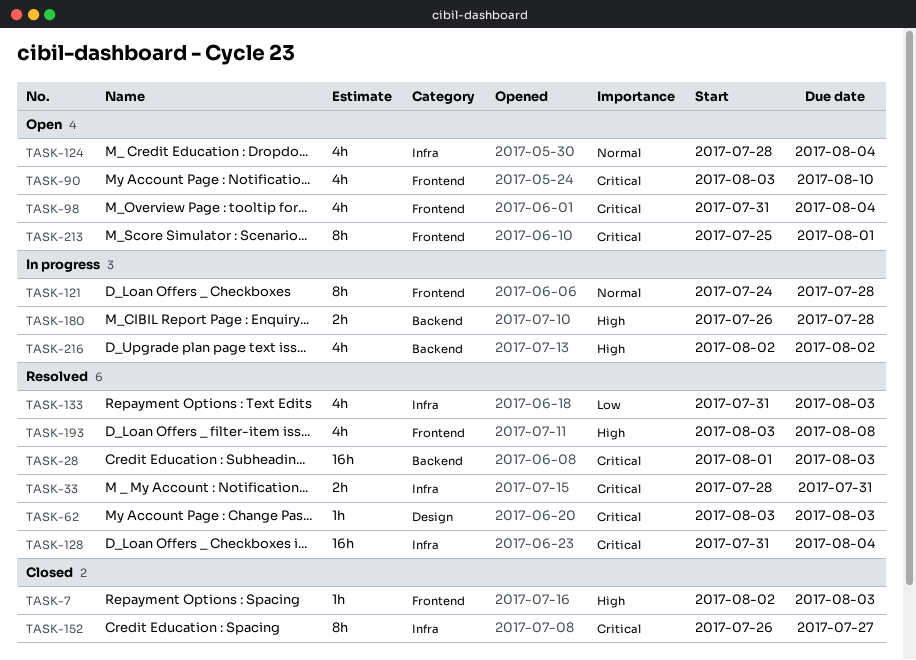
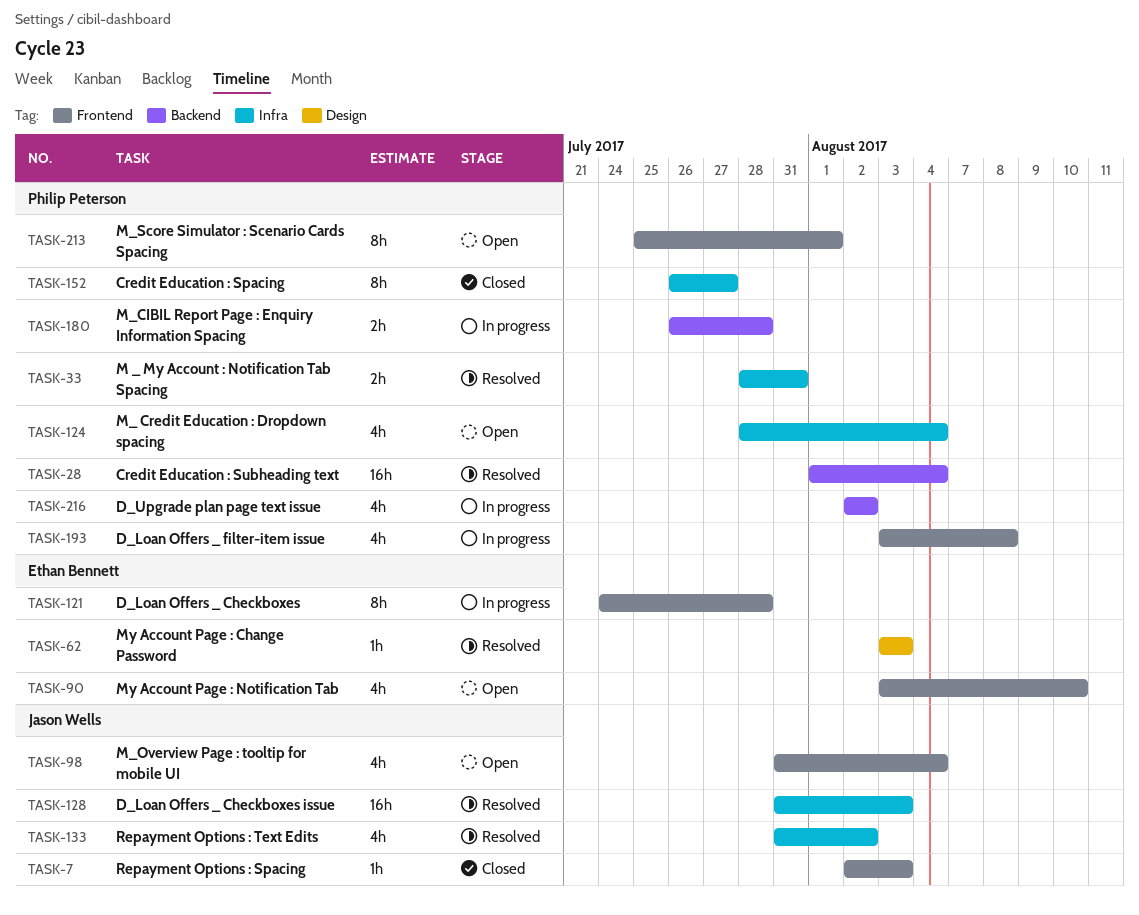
TASK-28, due: Aug 3 -> Aug 4
TASK-128, due: Aug 4 -> Aug 3
TASK-133, due: Aug 3 -> Aug 2
TASK-193, status: Resolved -> In progress

